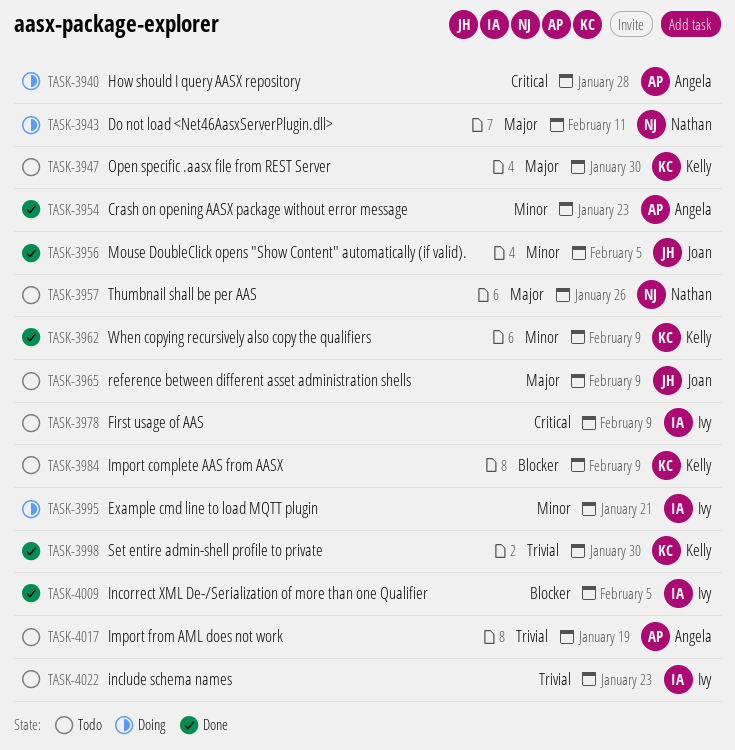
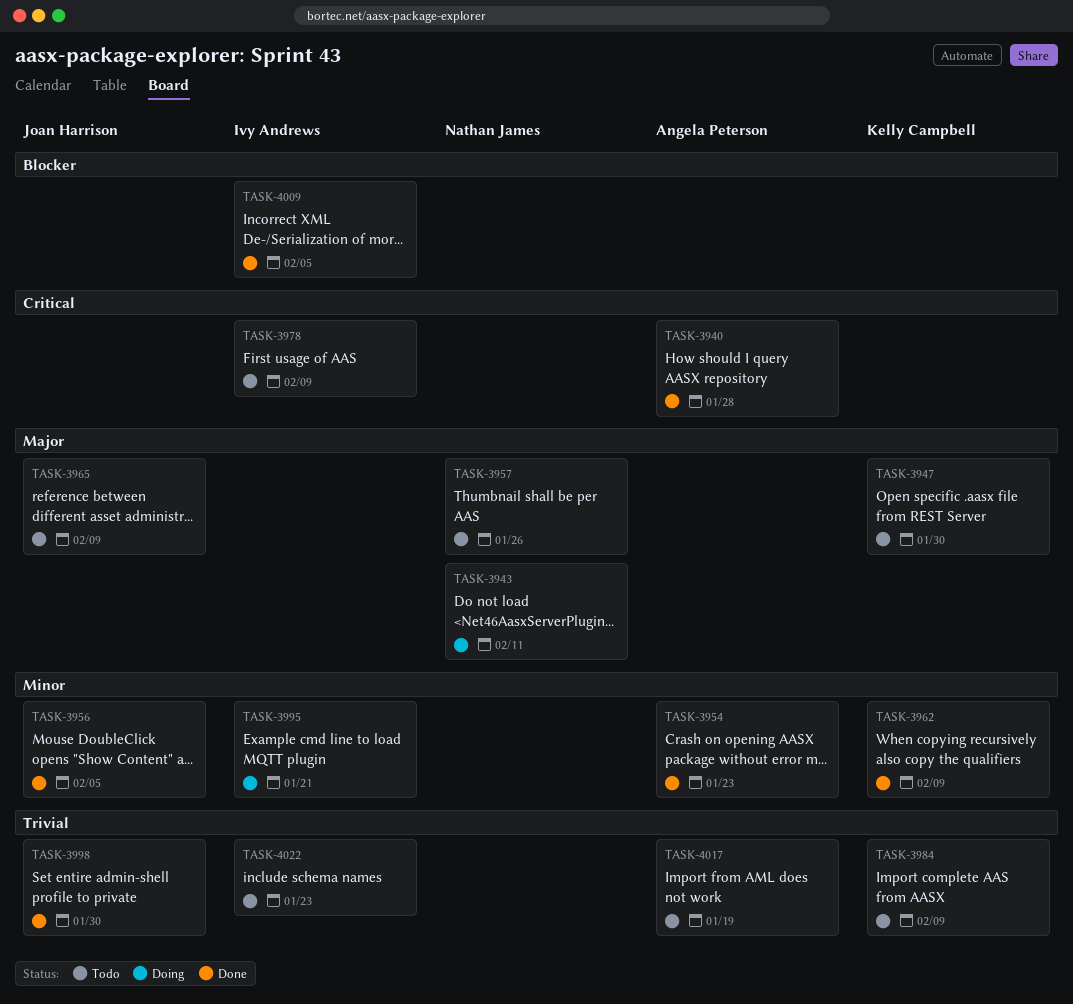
TASK-3940, status: Doing -> Done
TASK-3984, priority: Blocker -> Trivial
TASK-3998, owner: Kelly Campbell -> Joan Harrison

